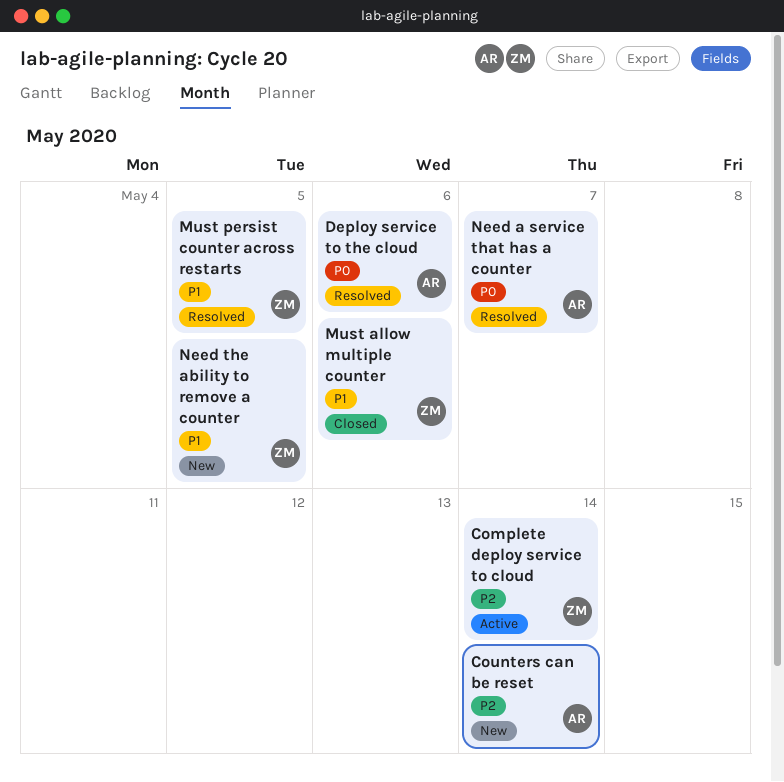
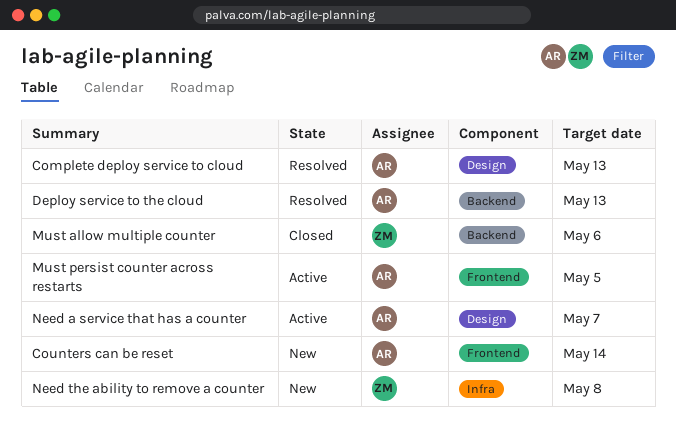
Complete deploy service to cloud, status: Active -> Resolved
Complete deploy service to cloud, owner: ZM -> AR
Complete deploy service to cloud, due: May 14 -> May 13
Deploy service to the cloud, due: May 6 -> May 13
Must persist counter across restarts, status: Resolved -> Active
Must persist counter across restarts, owner: ZM -> AR
Need a service that has a counter, status: Resolved -> Active
Need the ability to remove a counter, due: May 5 -> May 8

